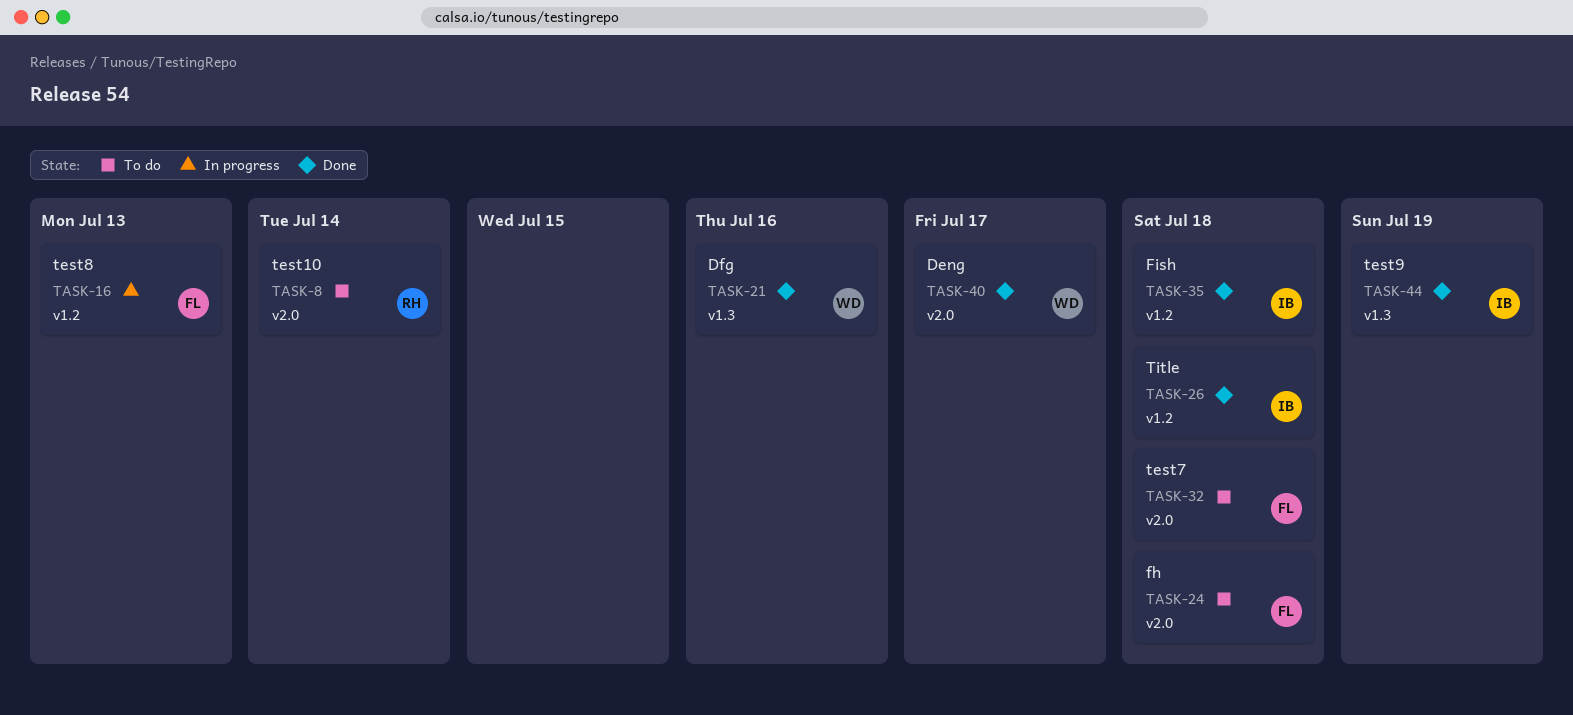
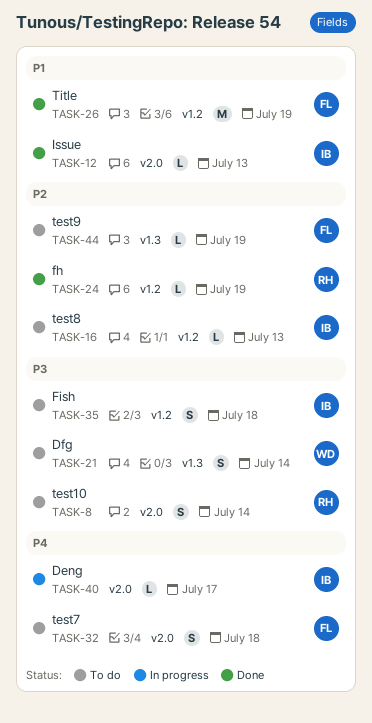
TASK-12: none -> present
TASK-16, status: In progress -> To do
TASK-16, owner: FL -> IB
TASK-21, status: Done -> To do
TASK-21, due: Jul 16 -> Jul 14
TASK-24, status: To do -> Done
TASK-24, owner: FL -> RH
TASK-24, label: v2.0 -> v1.2
TASK-24, due: Jul 18 -> Jul 19
TASK-26, owner: IB -> FL
TASK-26, due: Jul 18 -> Jul 19
TASK-35, status: Done -> To do
TASK-40, status: Done -> In progress
TASK-40, owner: WD -> IB
TASK-44, status: Done -> To do
TASK-44, owner: IB -> FL

